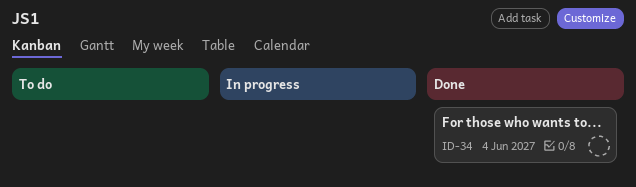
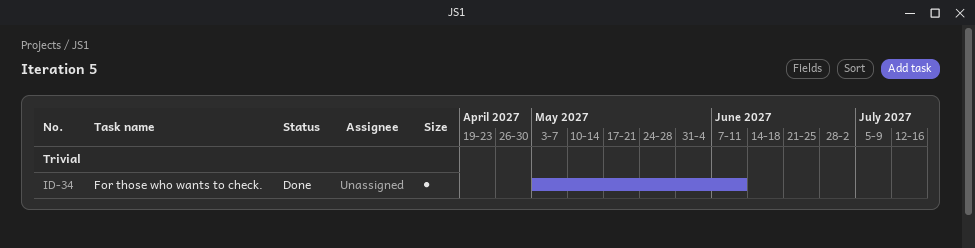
ID-34, due: Jun 4 -> Jun 11

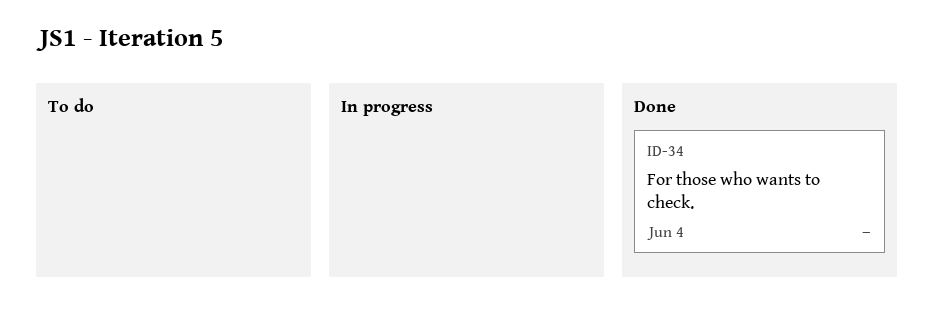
ID-34, due: Jun 11 -> Jun 4

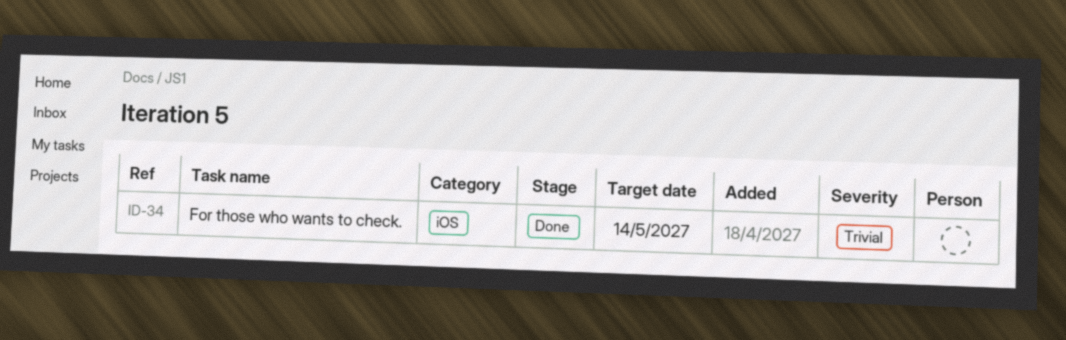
ID-34, due: Jun 4 -> May 14

